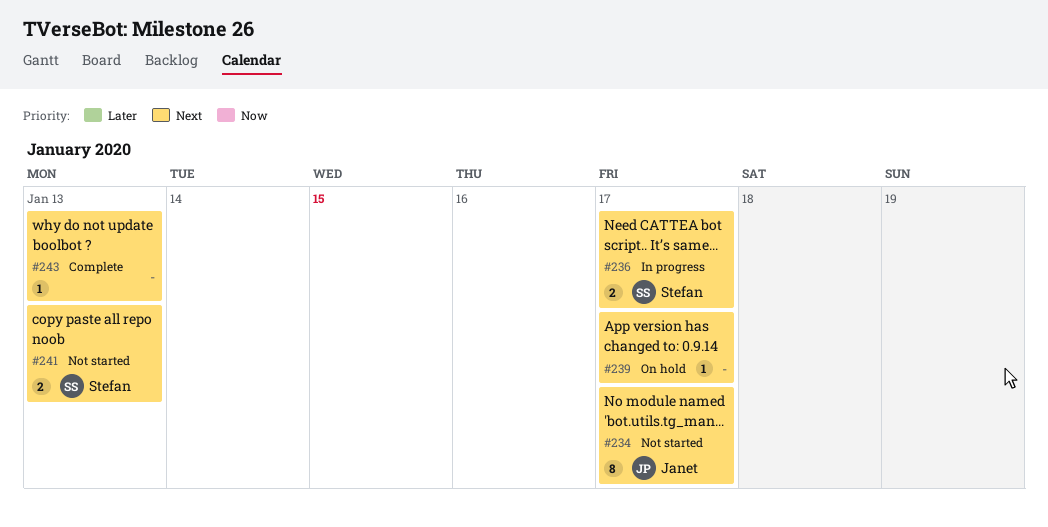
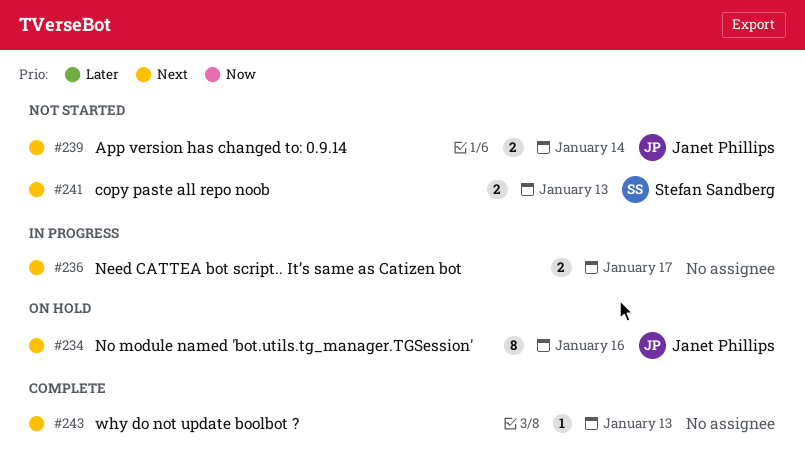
#234, status: Not started -> On hold
#234, due: Jan 17 -> Jan 16
#236, owner: Stefan Sandberg -> none
#239, status: On hold -> Not started
#239, owner: none -> Janet Phillips
#239, estimate: 1 -> 2
#239, due: Jan 17 -> Jan 14

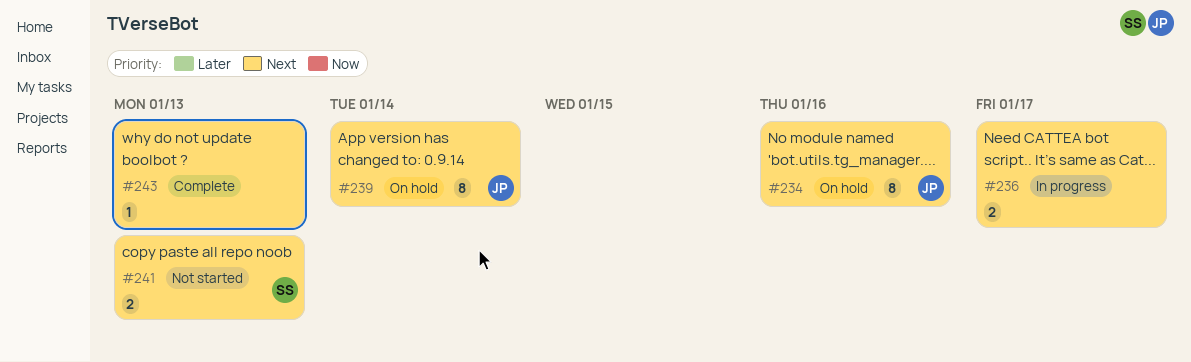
#239, status: Not started -> On hold
#239, estimate: 2 -> 8

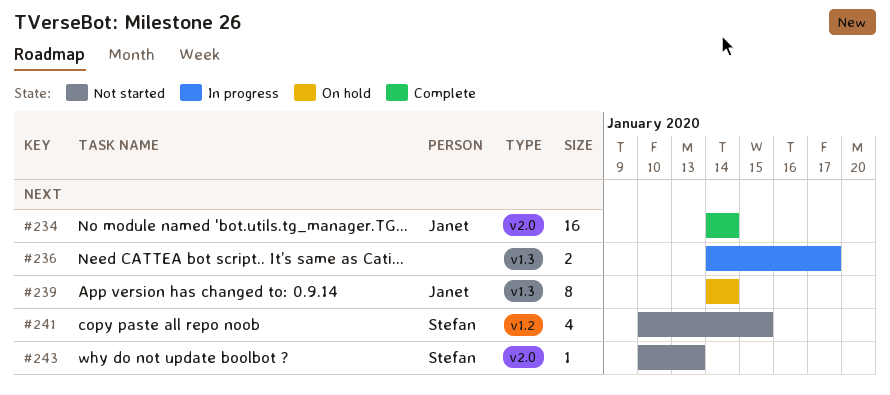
#234, status: On hold -> Complete
#234, estimate: 8 -> 16
#234, due: Jan 16 -> Jan 14
#241, estimate: 2 -> 4
#241, due: Jan 13 -> Jan 15
#243, status: Complete -> Not started
#243, owner: none -> Stefan

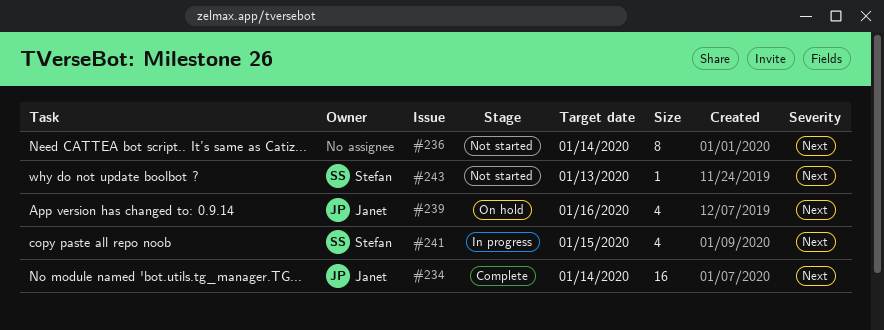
#236, status: In progress -> Not started
#236, estimate: 2 -> 8
#236, due: Jan 17 -> Jan 14
#239, estimate: 8 -> 4
#239, due: Jan 14 -> Jan 16
#241, status: Not started -> In progress

